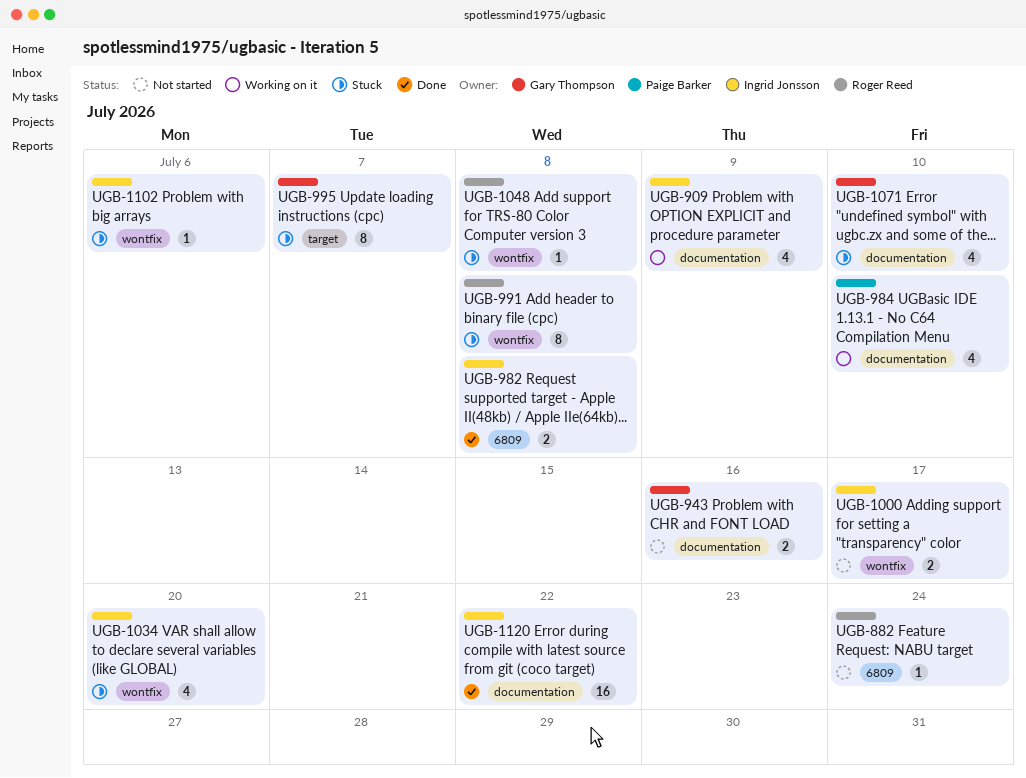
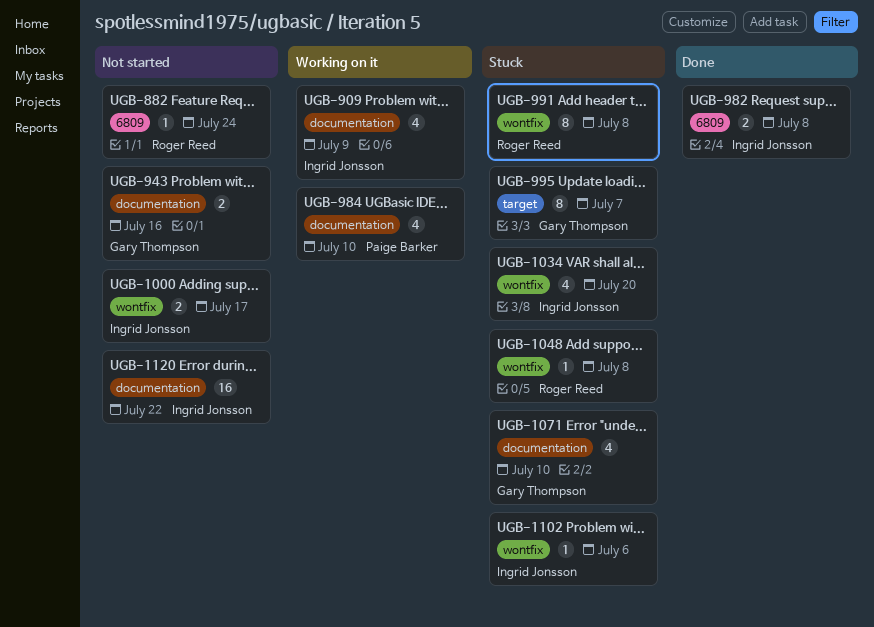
UGB-1120, status: Done -> Not started

